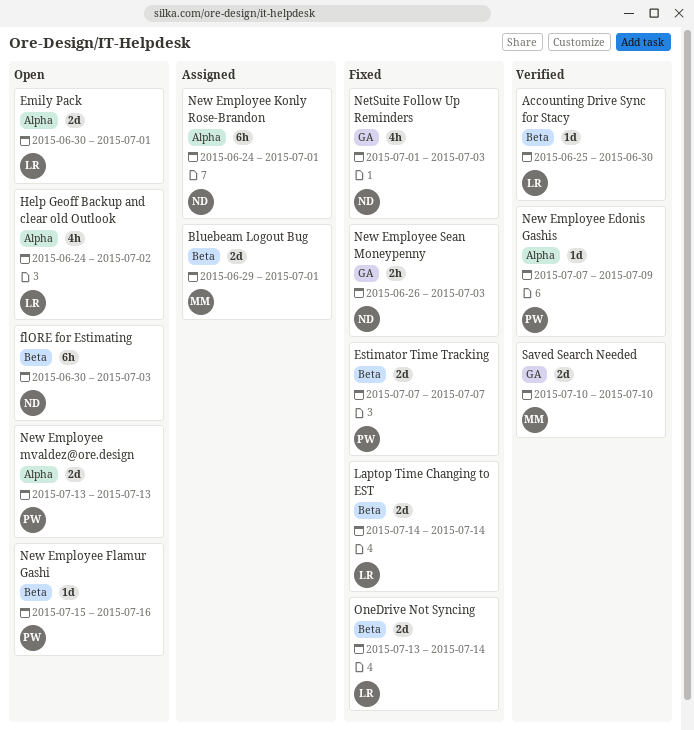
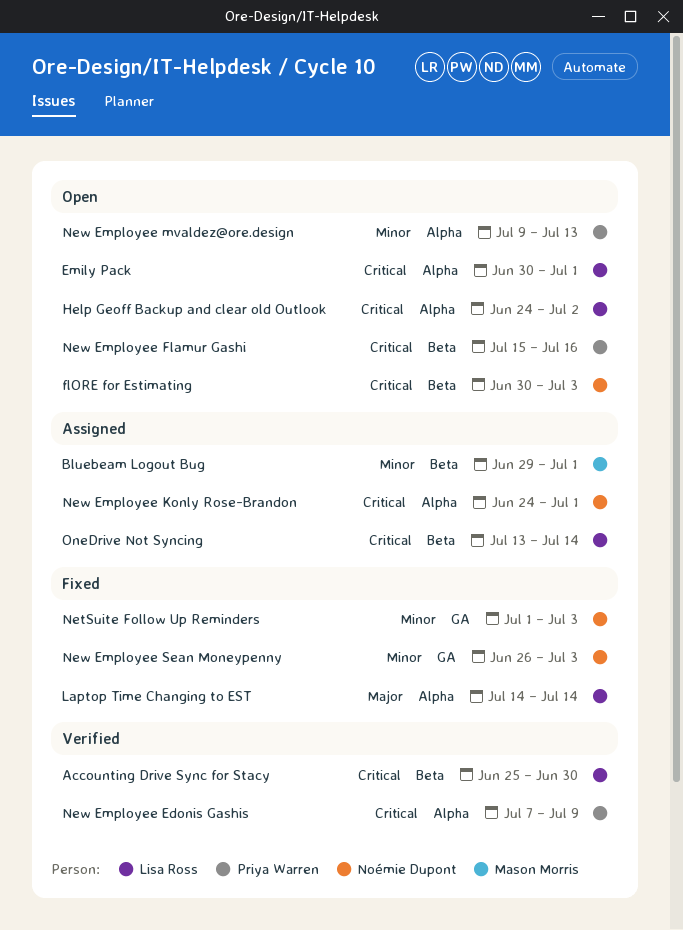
Estimator Time Tracking: present -> none
Laptop Time Changing to EST, label: Beta -> Alpha
New Employee mvaldez@ore.design, start: Jul 13 -> Jul 9
OneDrive Not Syncing, status: Fixed -> Assigned
Saved Search Needed: present -> none

